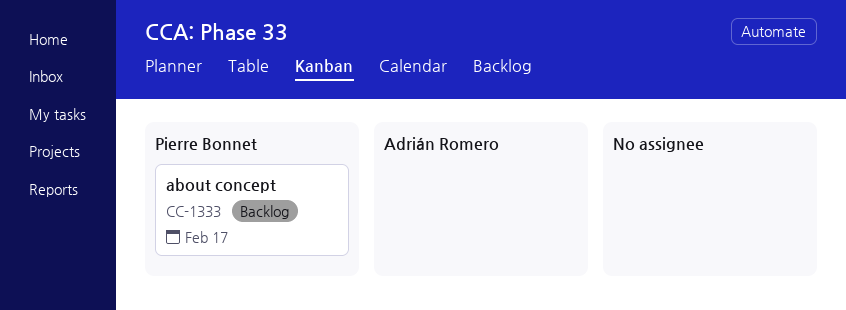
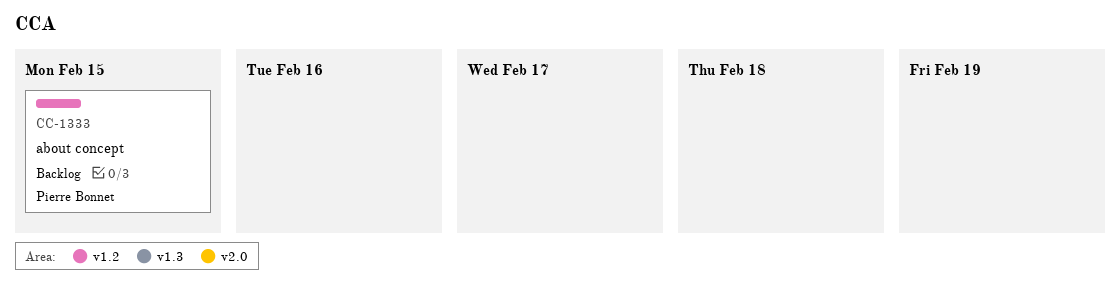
CC-1333, due: Feb 17 -> Feb 15

